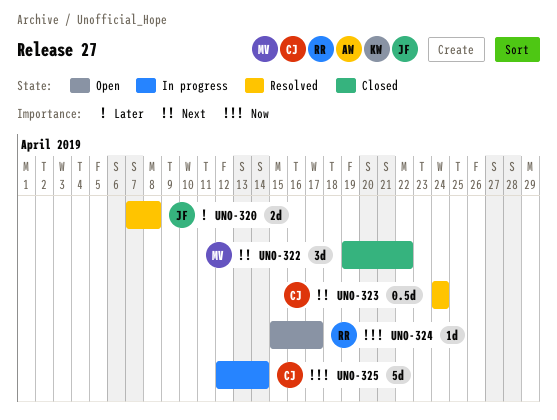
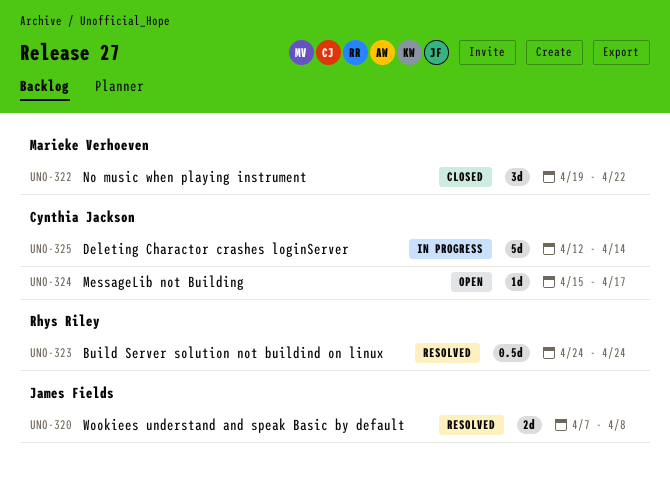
UNO-323, owner: Cynthia Jackson -> Rhys Riley
UNO-324, owner: Rhys Riley -> Cynthia Jackson

